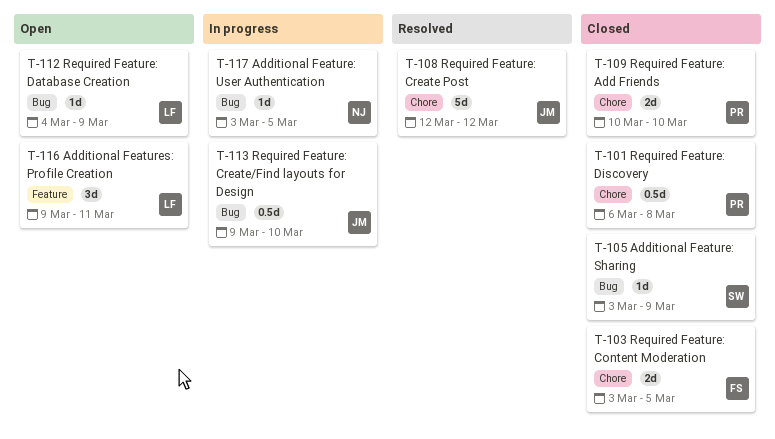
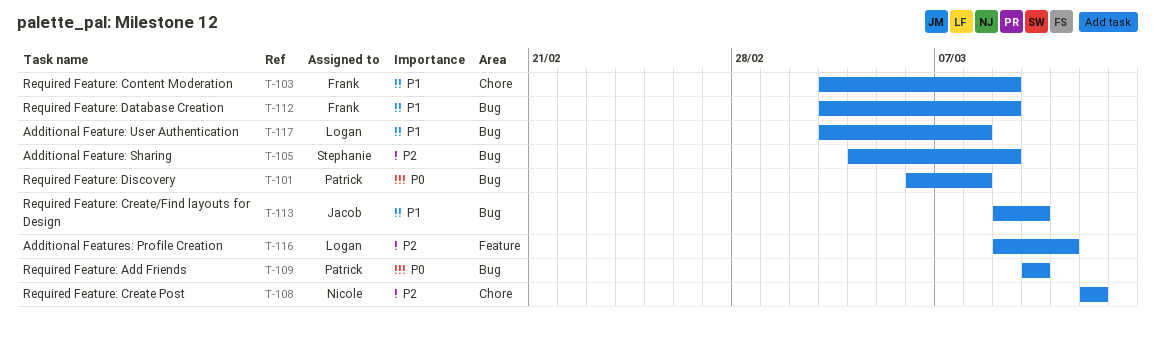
T-101, label: Chore -> Bug
T-103, due: Mar 5 -> Mar 9
T-105, start: Mar 3 -> Mar 4
T-108, owner: Jacob -> Nicole
T-109, label: Chore -> Bug
T-112, owner: Logan -> Frank
T-112, start: Mar 4 -> Mar 3
T-117, owner: Nicole -> Logan
T-117, due: Mar 5 -> Mar 8

